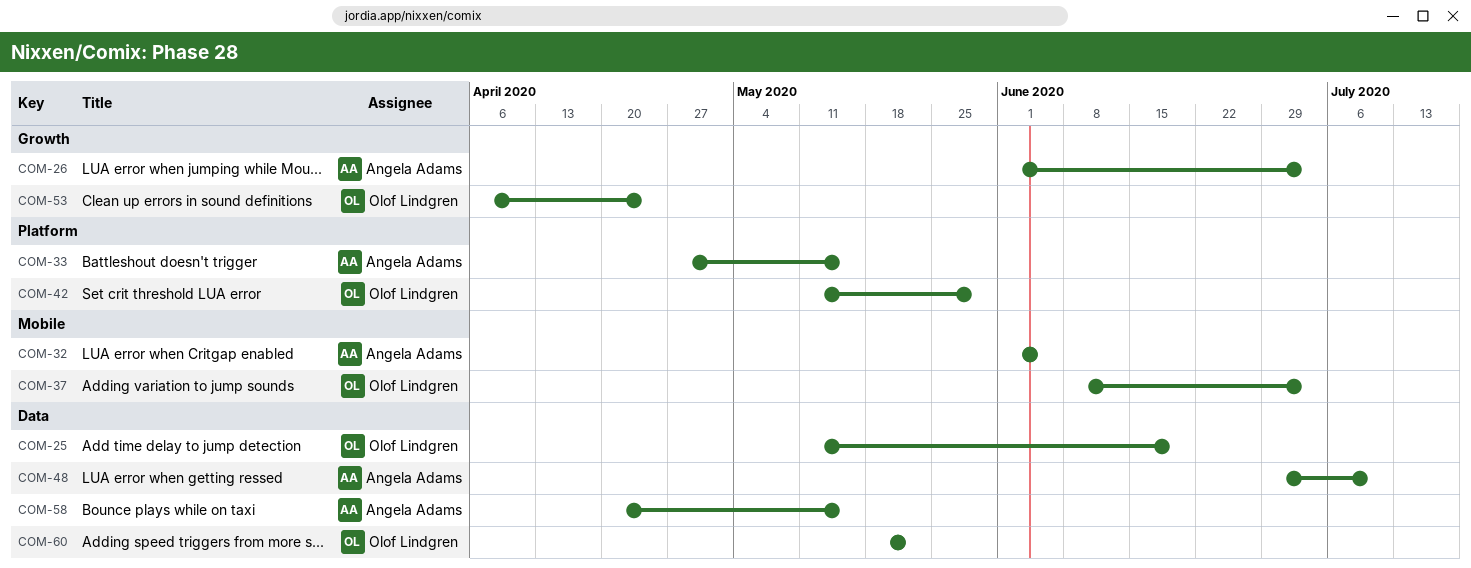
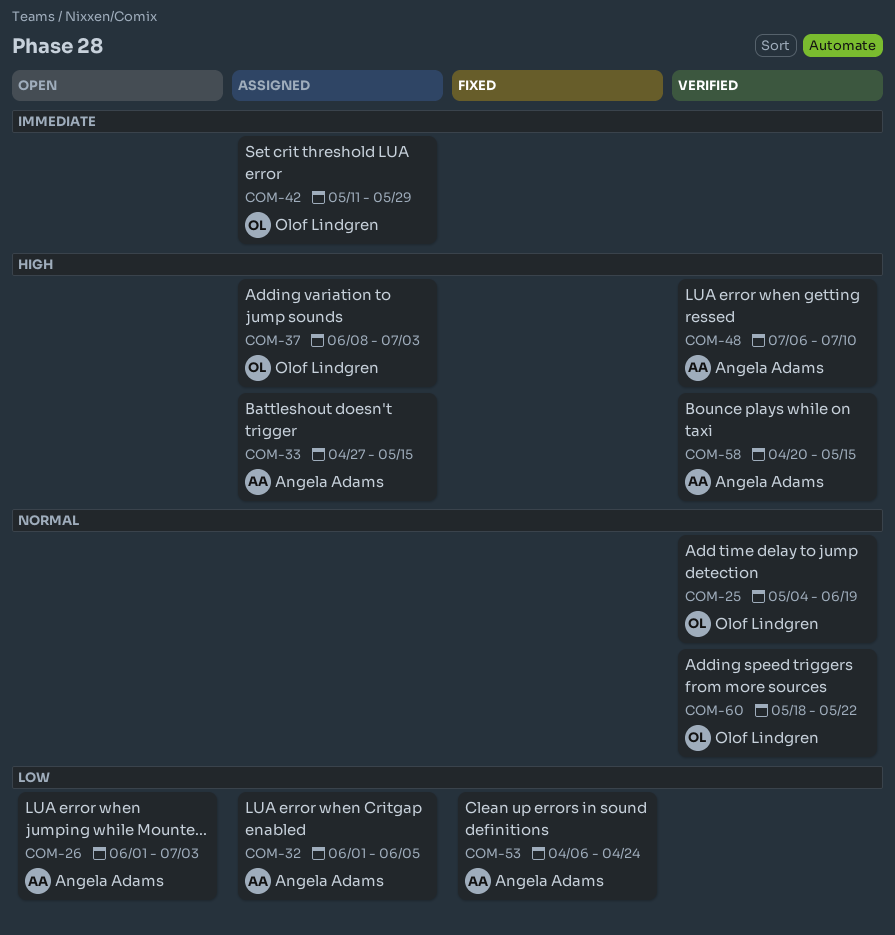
COM-25, start: May 11 -> May 4
COM-48, start: Jun 29 -> Jul 6
COM-53, owner: Olof Lindgren -> Angela Adams

